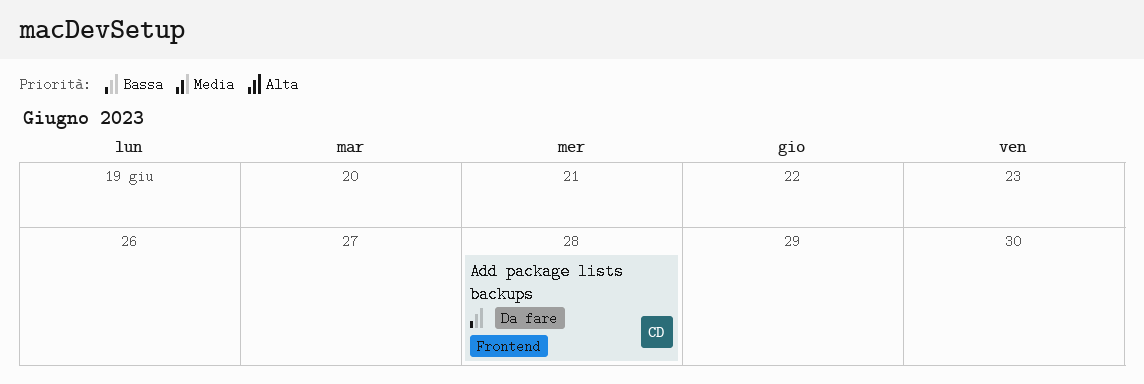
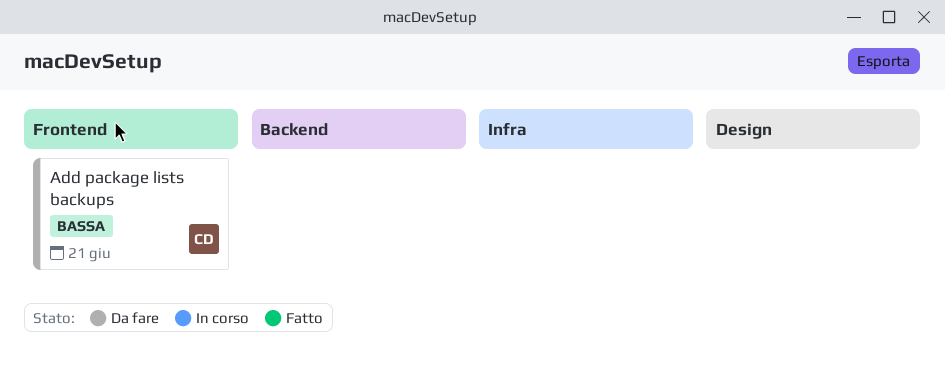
Add package lists backups, due: Jun 28 -> Jun 21

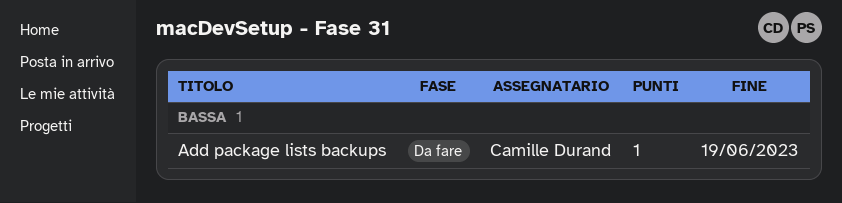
Add package lists backups, due: Jun 21 -> Jun 19

